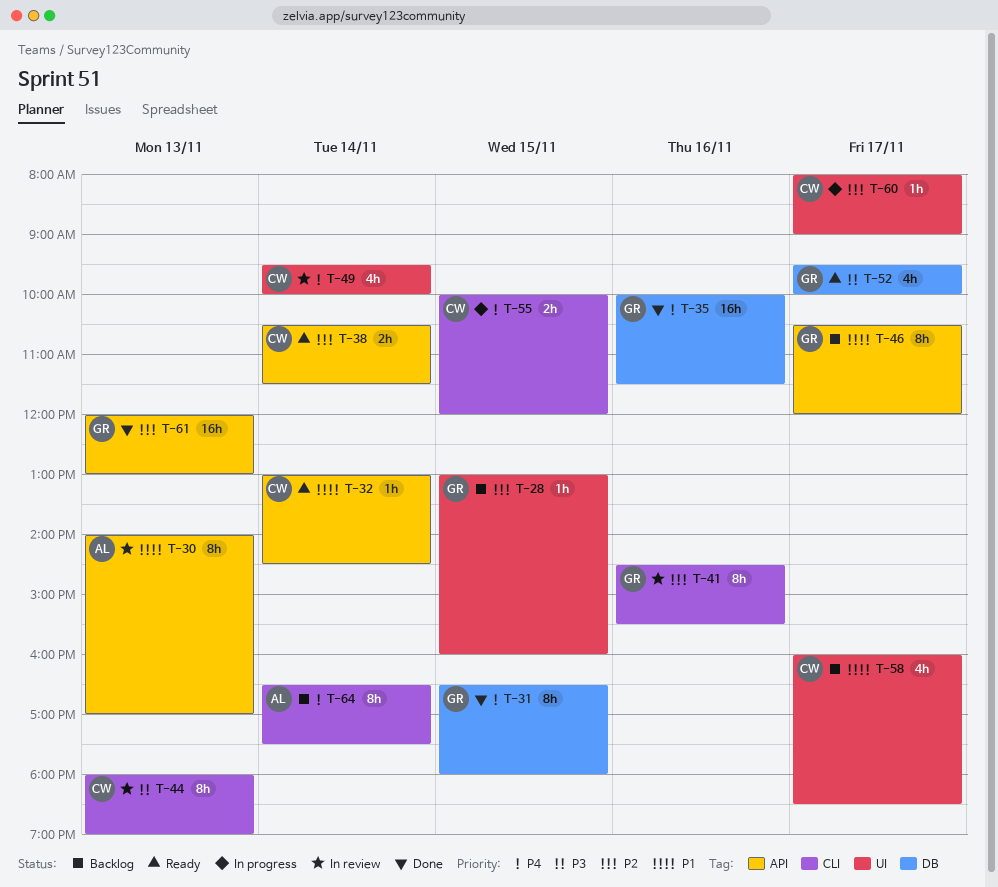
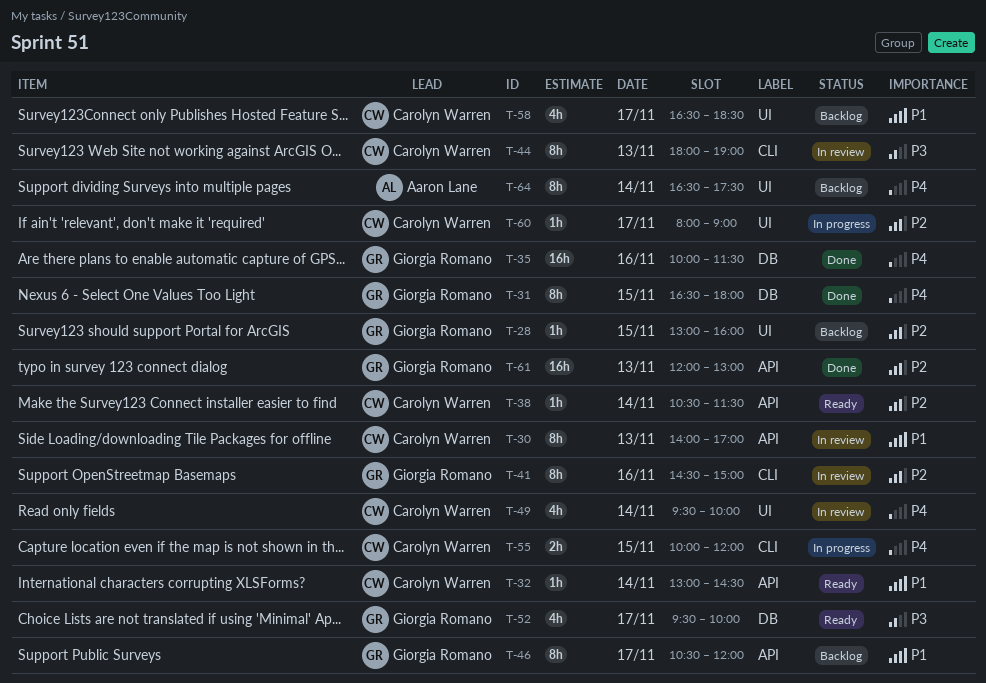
T-30, owner: Aaron Lane -> Carolyn Warren
T-38, estimate: 2h -> 1h
T-41, ends: 15:30 -> 15:00
T-58, begins: 16:00 -> 16:30
T-64, label: CLI -> UI

